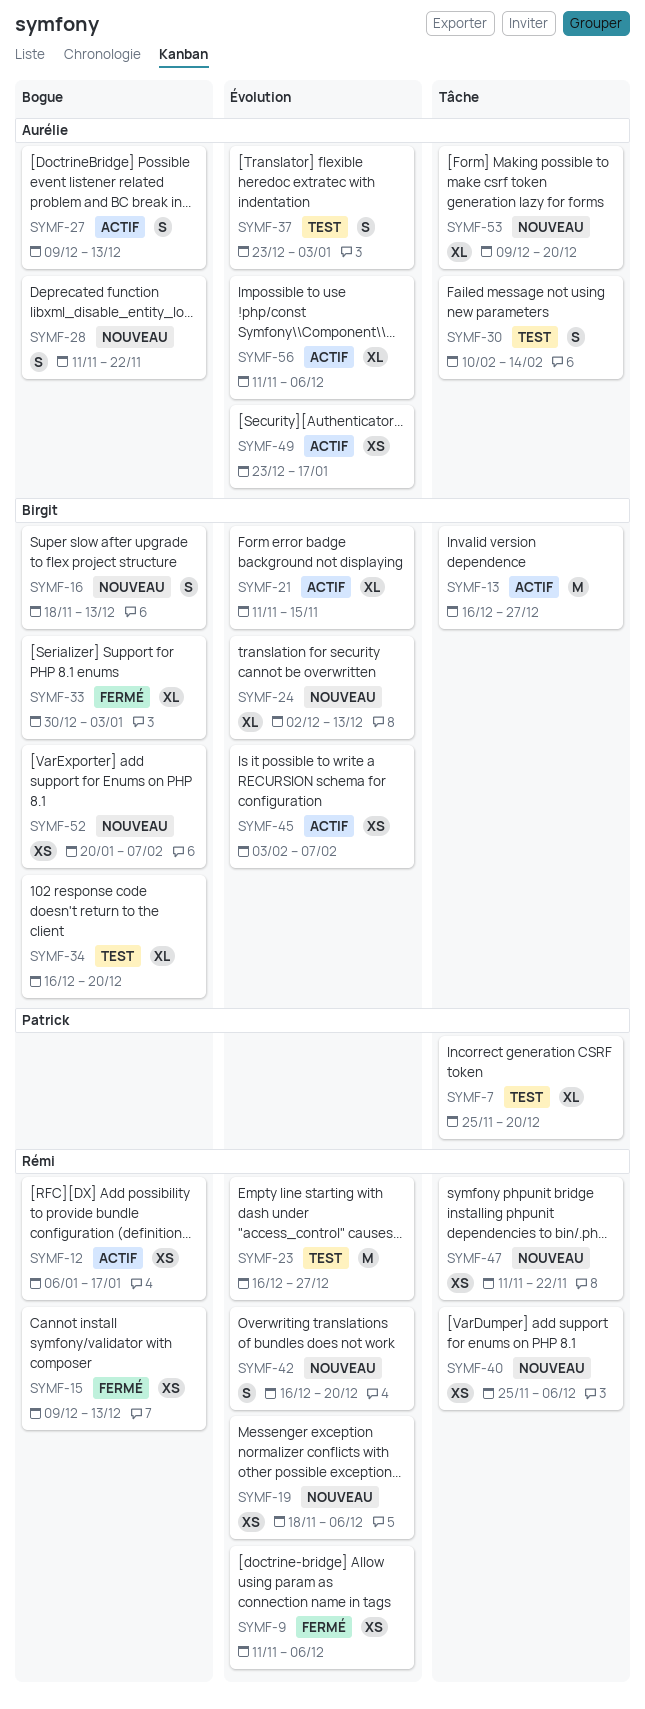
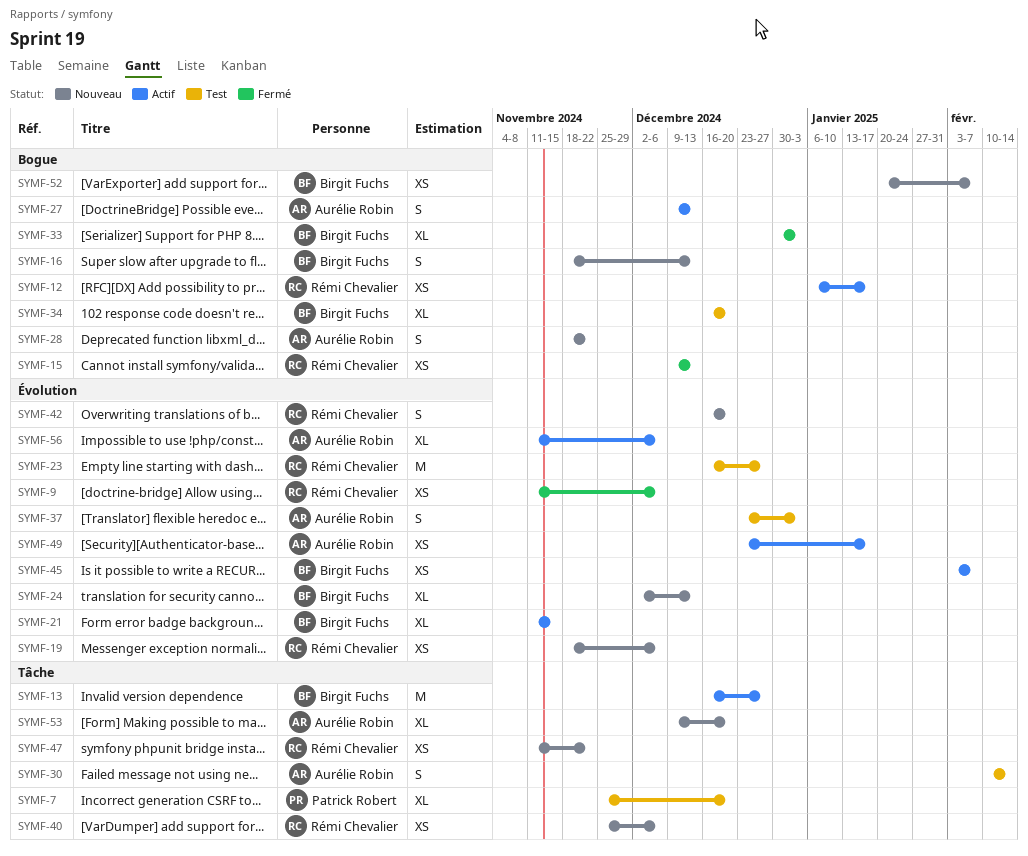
SYMF-28, start: Nov 11 -> Nov 18

